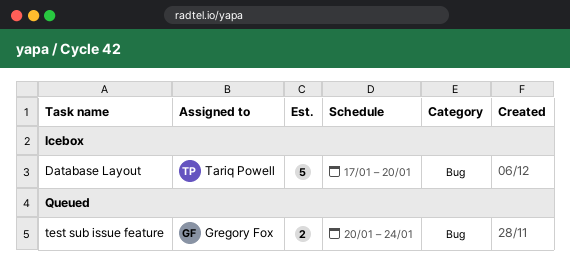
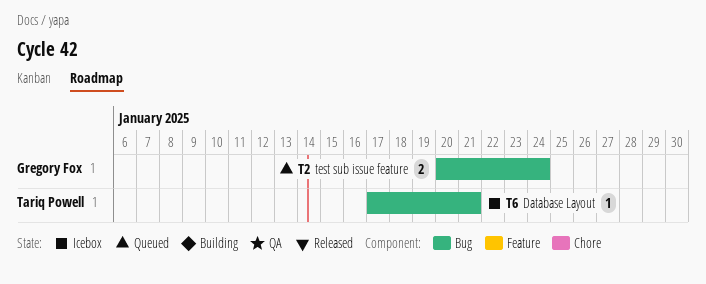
Database Layout, estimate: 5 -> 1
Database Layout, due: Jan 20 -> Jan 21

